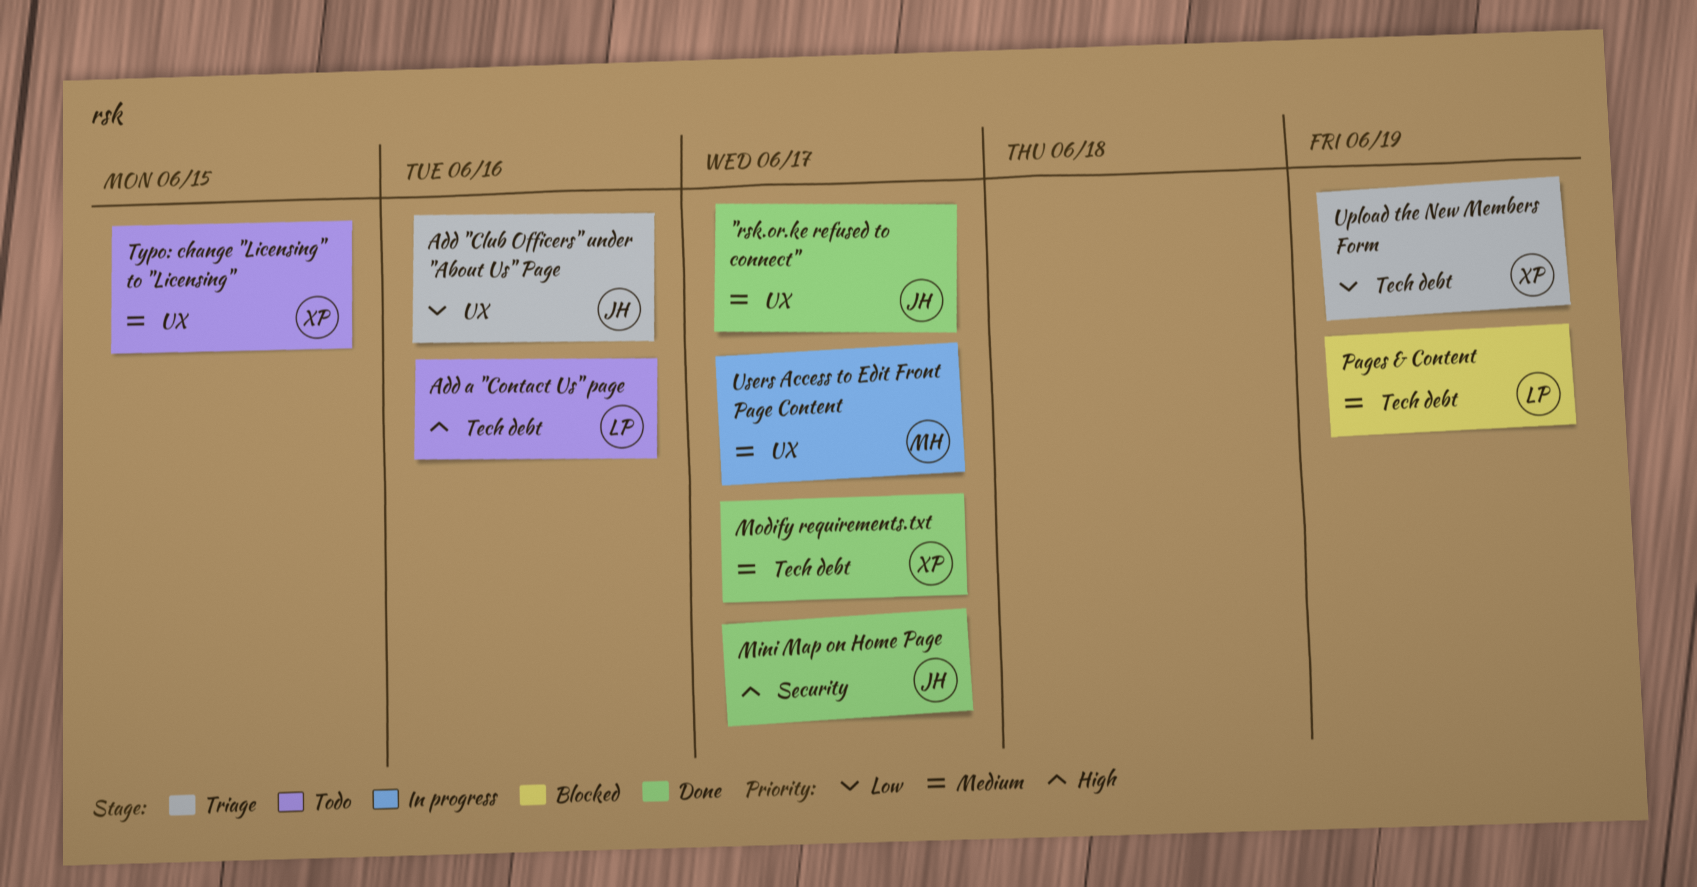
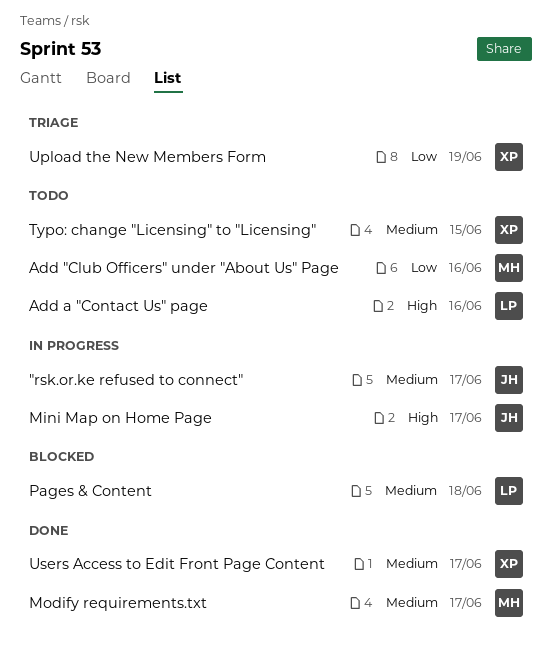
"rsk.or.ke refused to connect", status: Done -> In progress
Add "Club Officers" under "About Us" Page, status: Triage -> Todo
Add "Club Officers" under "About Us" Page, owner: JH -> MH
Mini Map on Home Page, status: Done -> In progress
Modify requirements.txt, owner: XP -> MH
Pages & Content, due: Jun 19 -> Jun 18
Users Access to Edit Front Page Content, status: In progress -> Done
Users Access to Edit Front Page Content, owner: MH -> XP

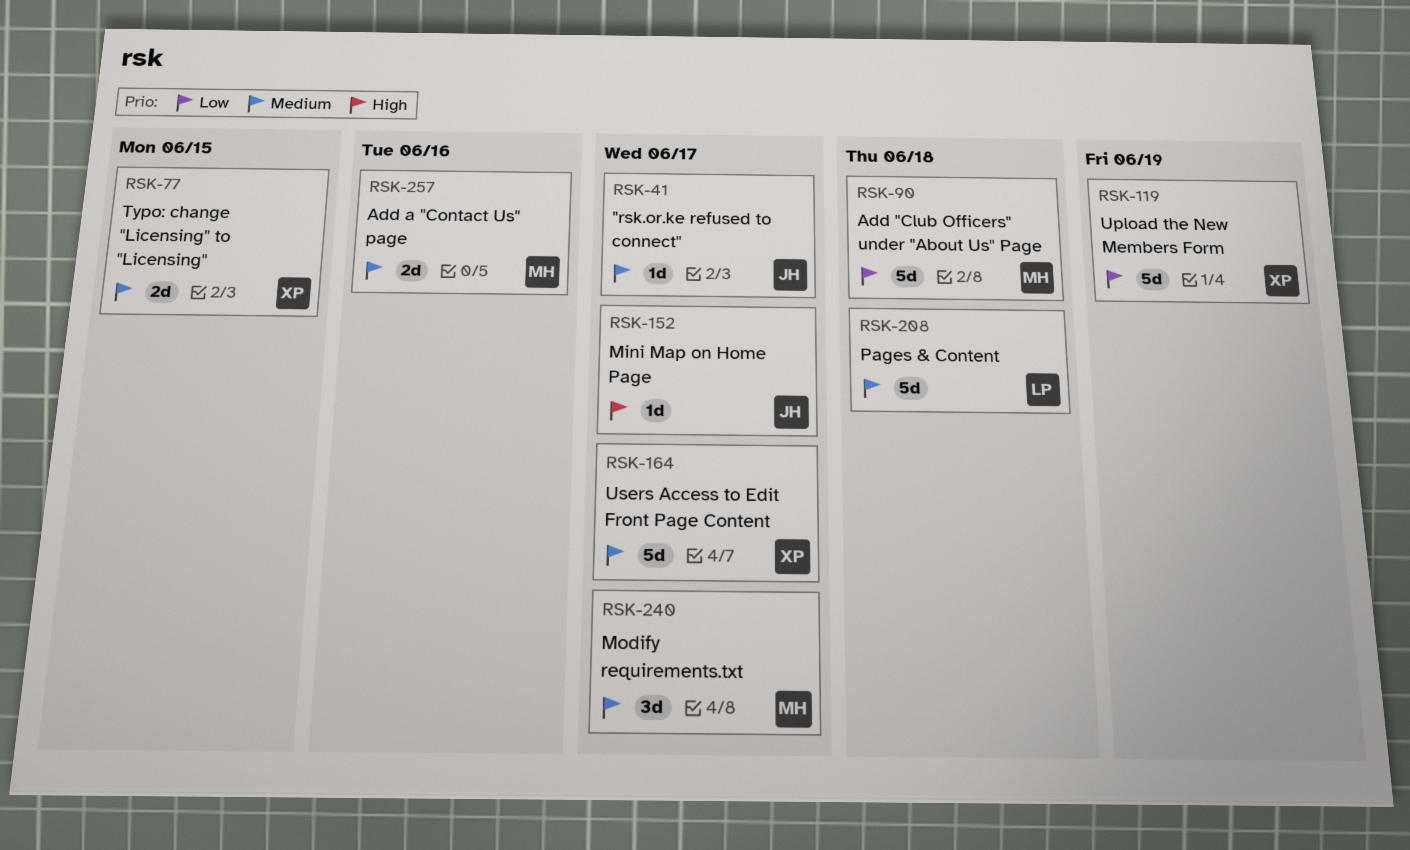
Add "Club Officers" under "About Us" Page, due: Jun 16 -> Jun 18
Add a "Contact Us" page, owner: LP -> MH
Add a "Contact Us" page, priority: High -> Medium

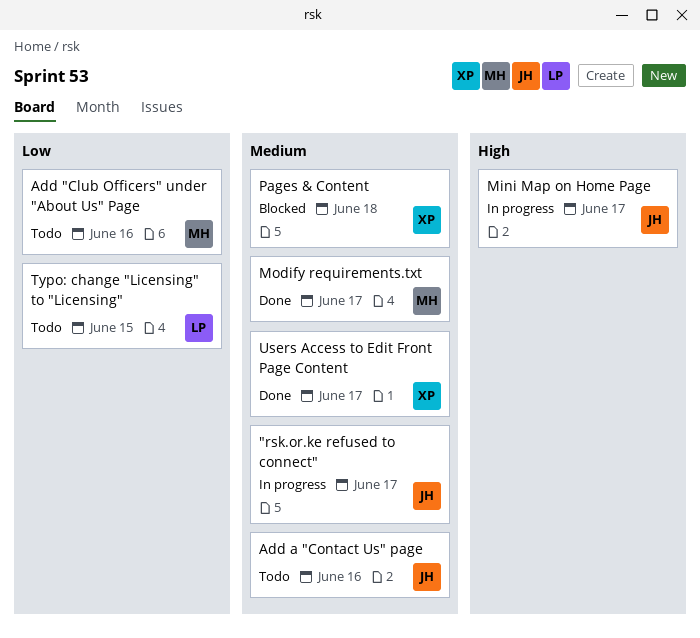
Add "Club Officers" under "About Us" Page, due: Jun 18 -> Jun 16
Add a "Contact Us" page, owner: MH -> JH
Pages & Content, owner: LP -> XP
Typo: change "Licensing" to "Licensing", owner: XP -> LP
Typo: change "Licensing" to "Licensing", priority: Medium -> Low
Upload the New Members Form: present -> none

